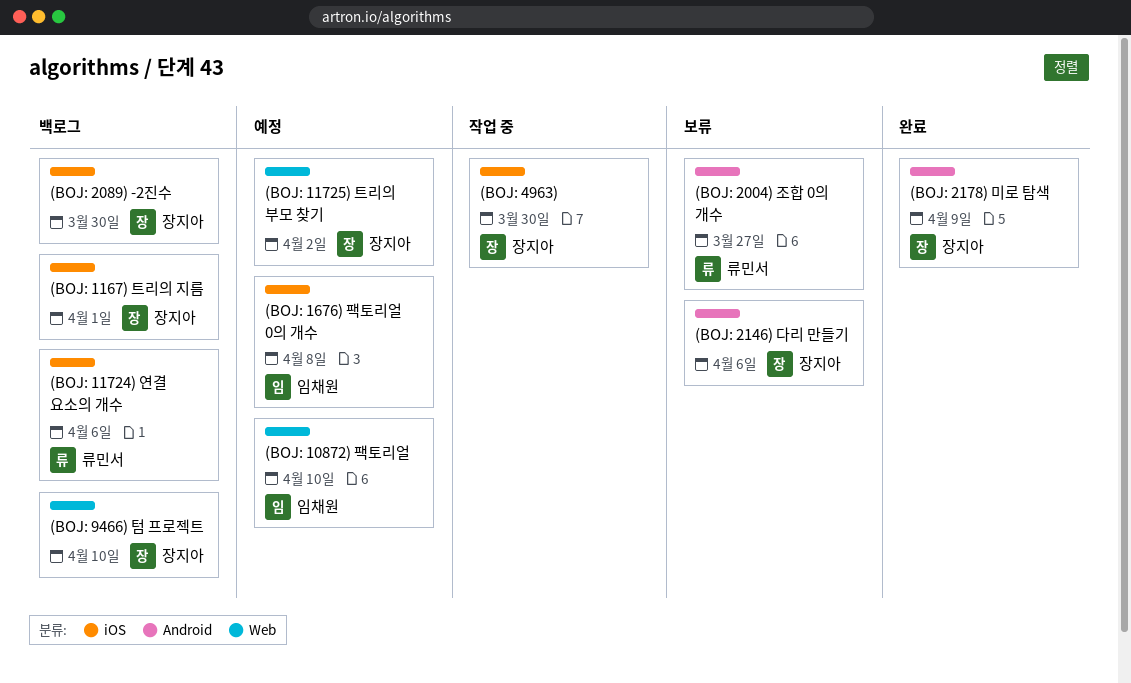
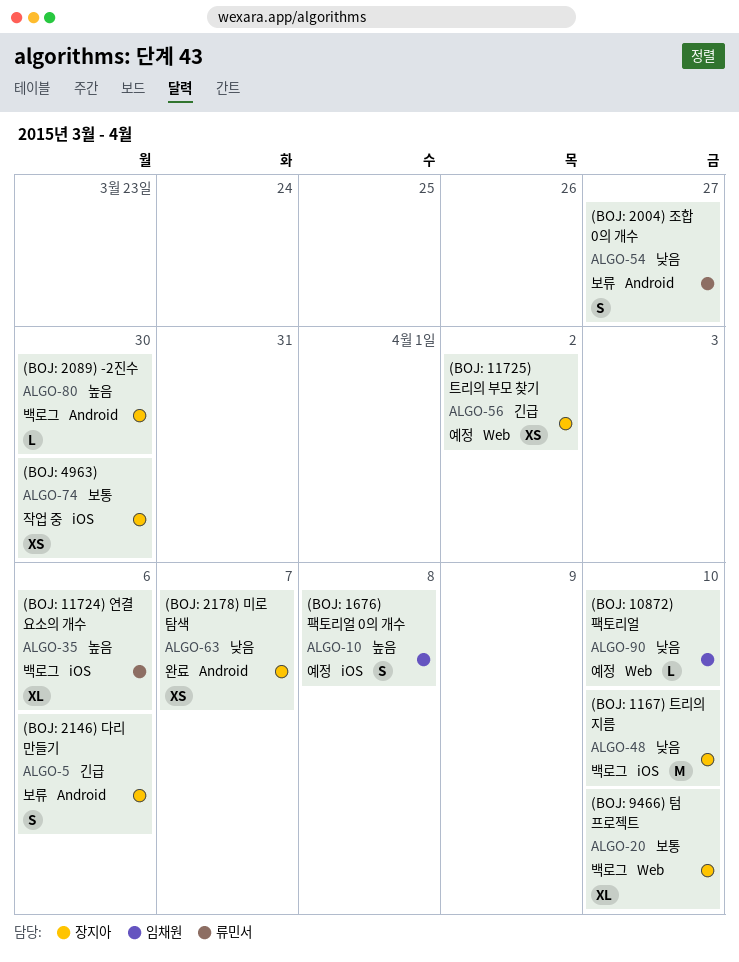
(BOJ: 1167) 트리의 지름, due: Apr 1 -> Apr 10
(BOJ: 2089) -2진수, label: iOS -> Android
(BOJ: 2178) 미로 탐색, due: Apr 9 -> Apr 7

